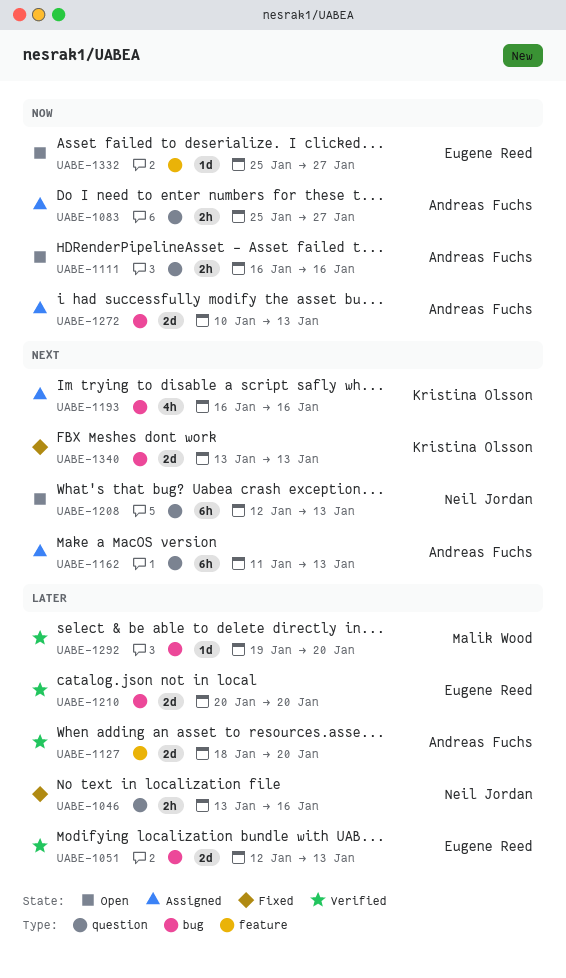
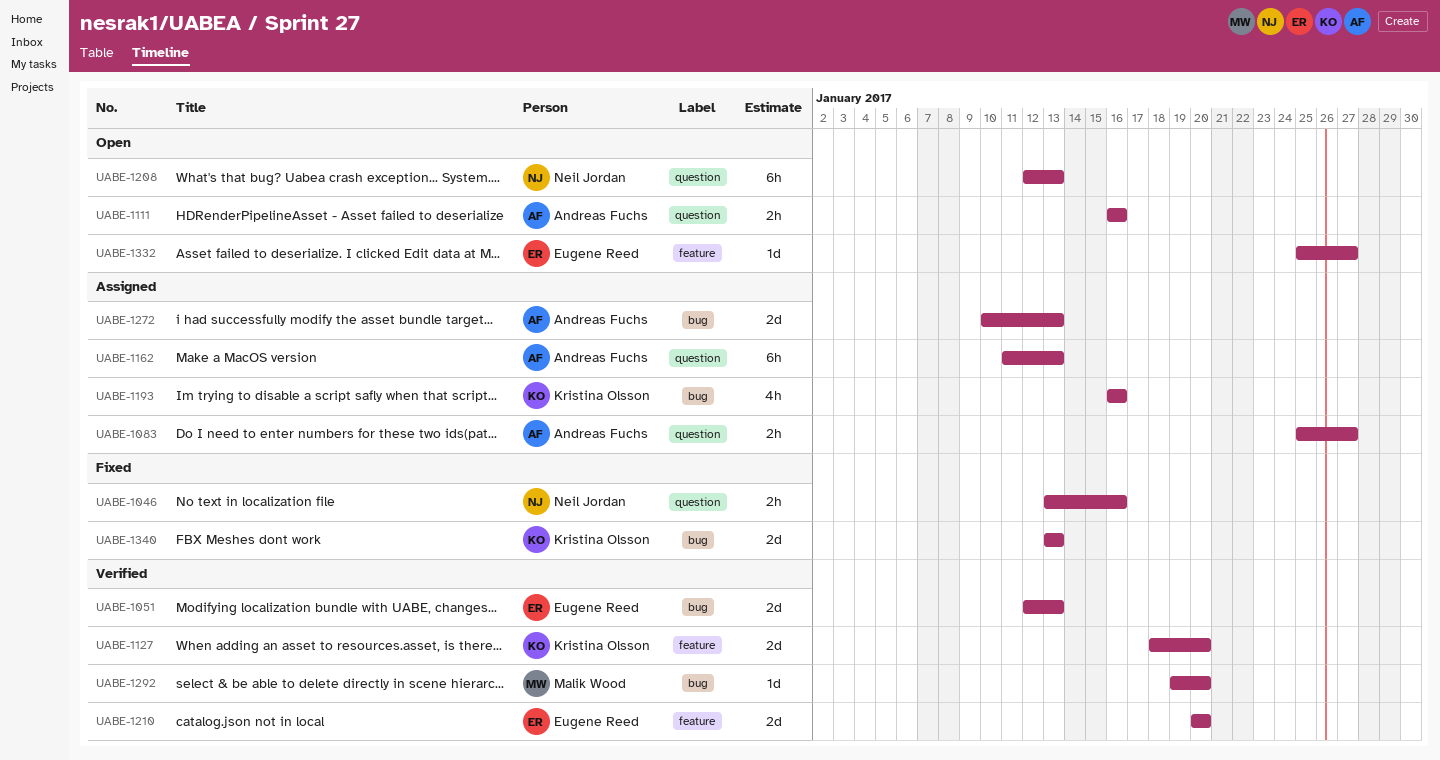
UABE-1127, owner: Andreas Fuchs -> Kristina Olsson
UABE-1210, label: bug -> feature

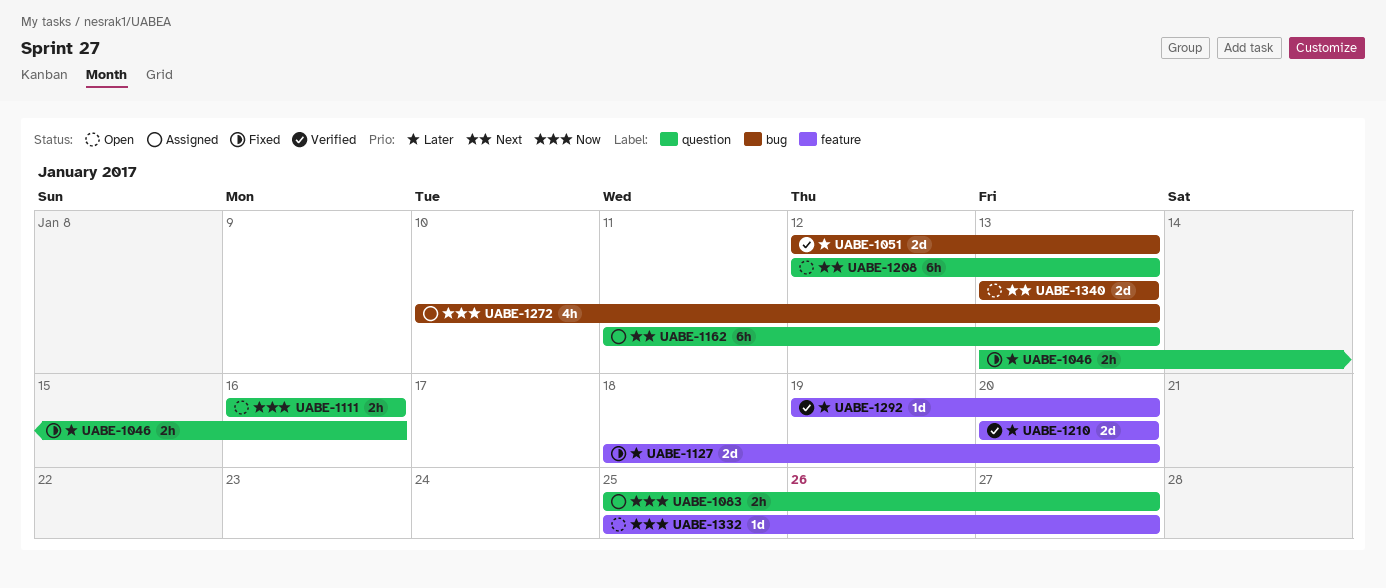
UABE-1127, status: Verified -> Fixed
UABE-1193: present -> none
UABE-1272, estimate: 2d -> 4h
UABE-1292, label: bug -> feature
UABE-1340, status: Fixed -> Open

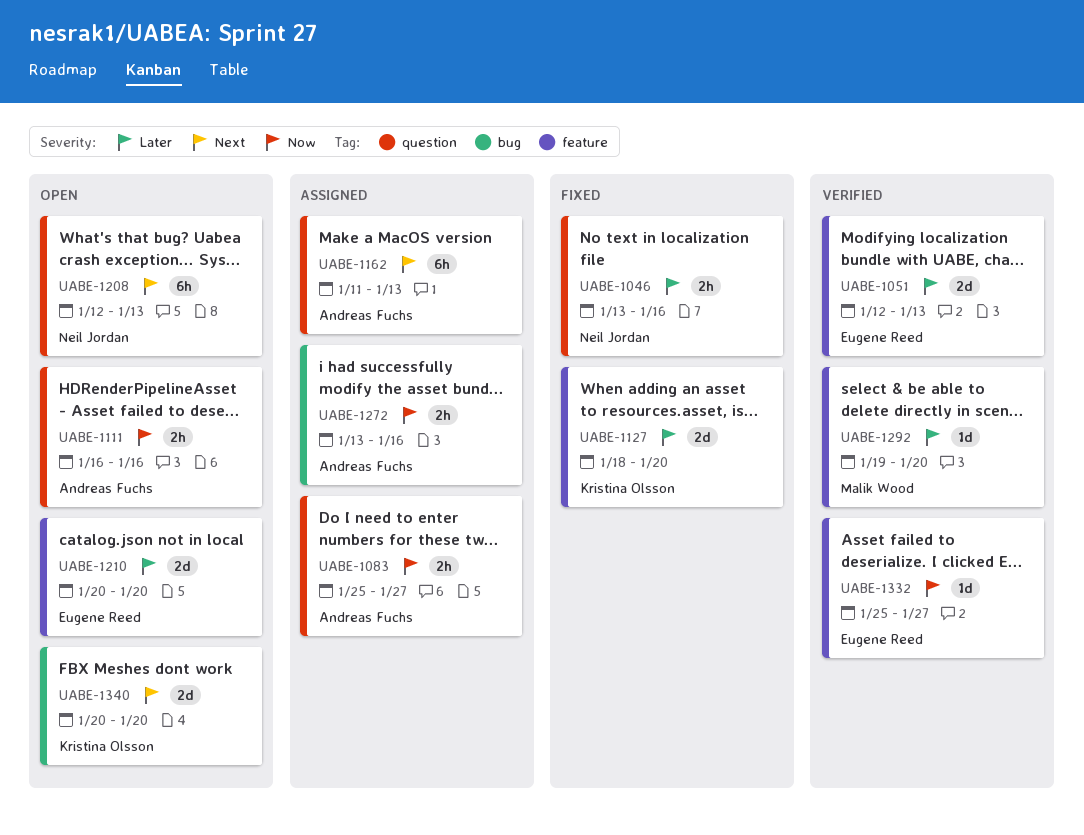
UABE-1051, label: bug -> feature
UABE-1210, status: Verified -> Open
UABE-1272, estimate: 4h -> 2h
UABE-1272, start: Jan 10 -> Jan 13
UABE-1272, due: Jan 13 -> Jan 16
UABE-1332, status: Open -> Verified
UABE-1340, start: Jan 13 -> Jan 20
UABE-1340, due: Jan 13 -> Jan 20

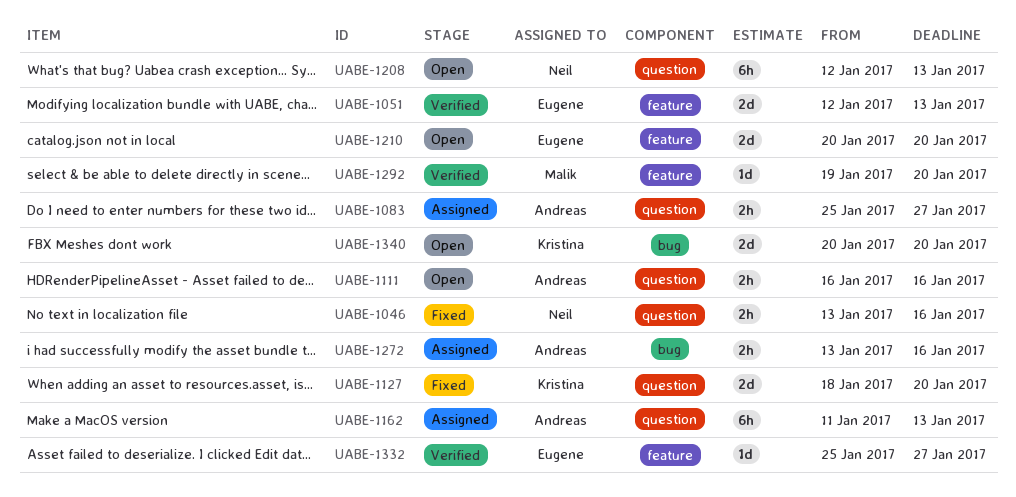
UABE-1127, label: feature -> question

